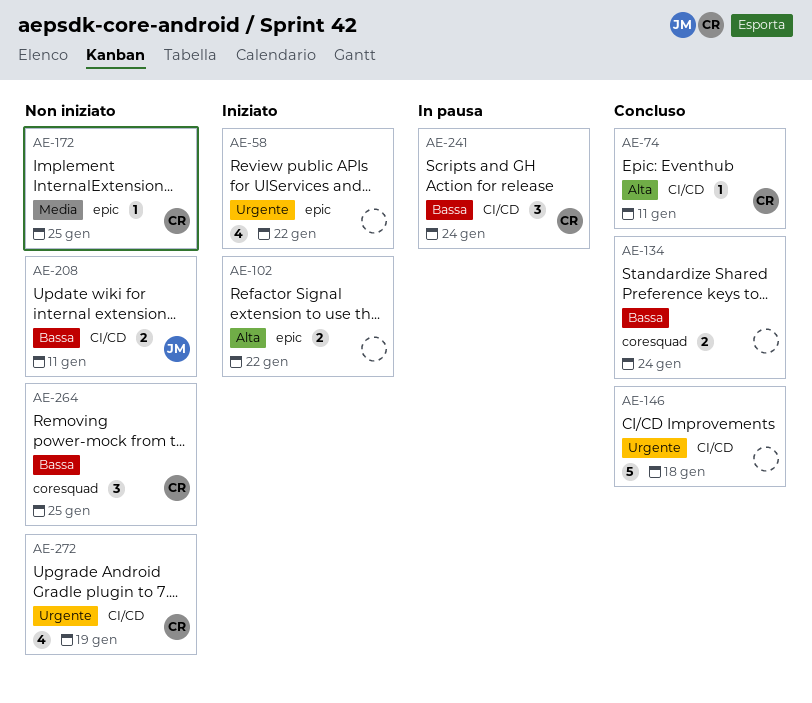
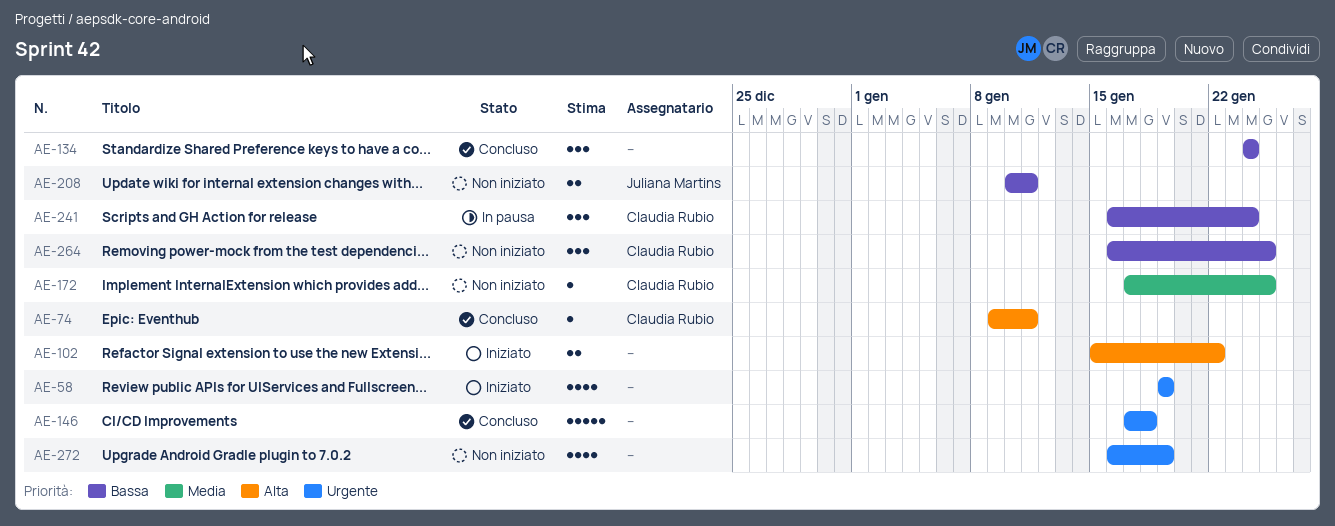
AE-58, due: Jan 22 -> Jan 19
AE-134, estimate: 2 -> 3
AE-272, owner: Claudia Rubio -> none

